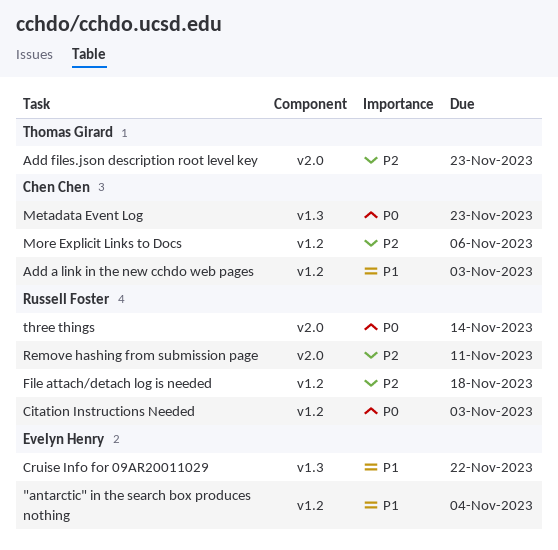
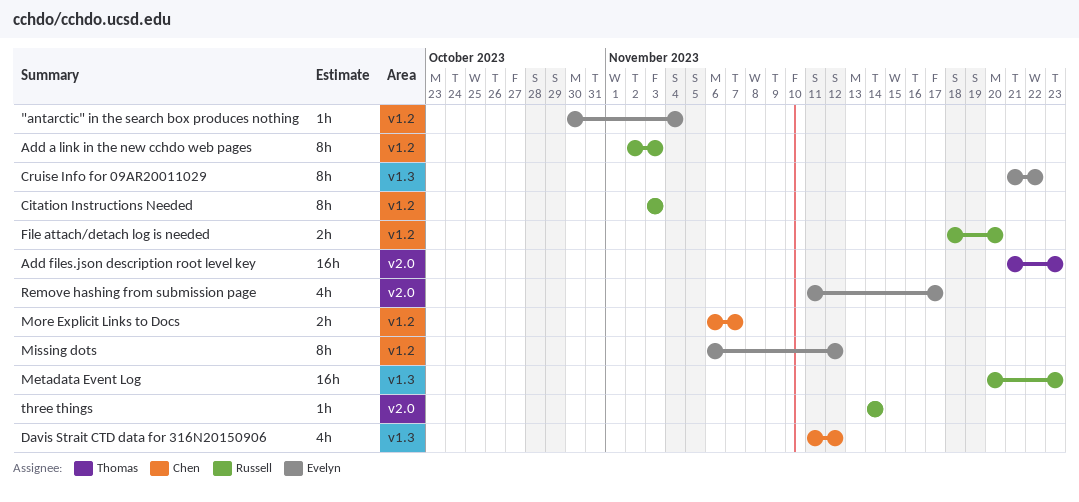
Add a link in the new cchdo web pages, owner: Chen Chen -> Russell Foster
Davis Strait CTD data for 316N20150906: none -> present
File attach/detach log is needed, due: Nov 18 -> Nov 20
Metadata Event Log, owner: Chen Chen -> Russell Foster
Missing dots: none -> present
More Explicit Links to Docs, due: Nov 6 -> Nov 7
Remove hashing from submission page, owner: Russell Foster -> Evelyn Henry
Remove hashing from submission page, due: Nov 11 -> Nov 17

